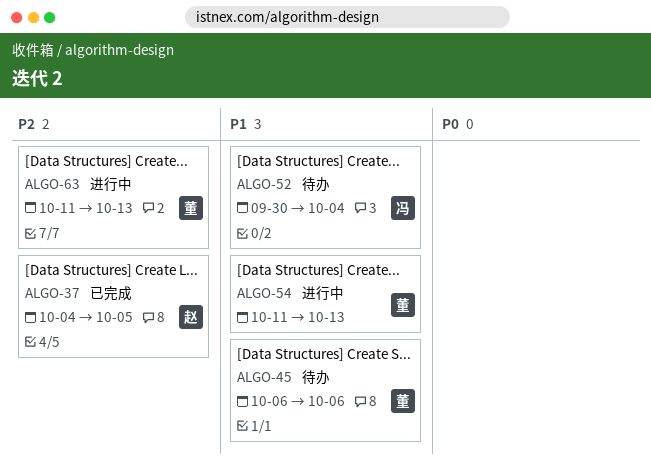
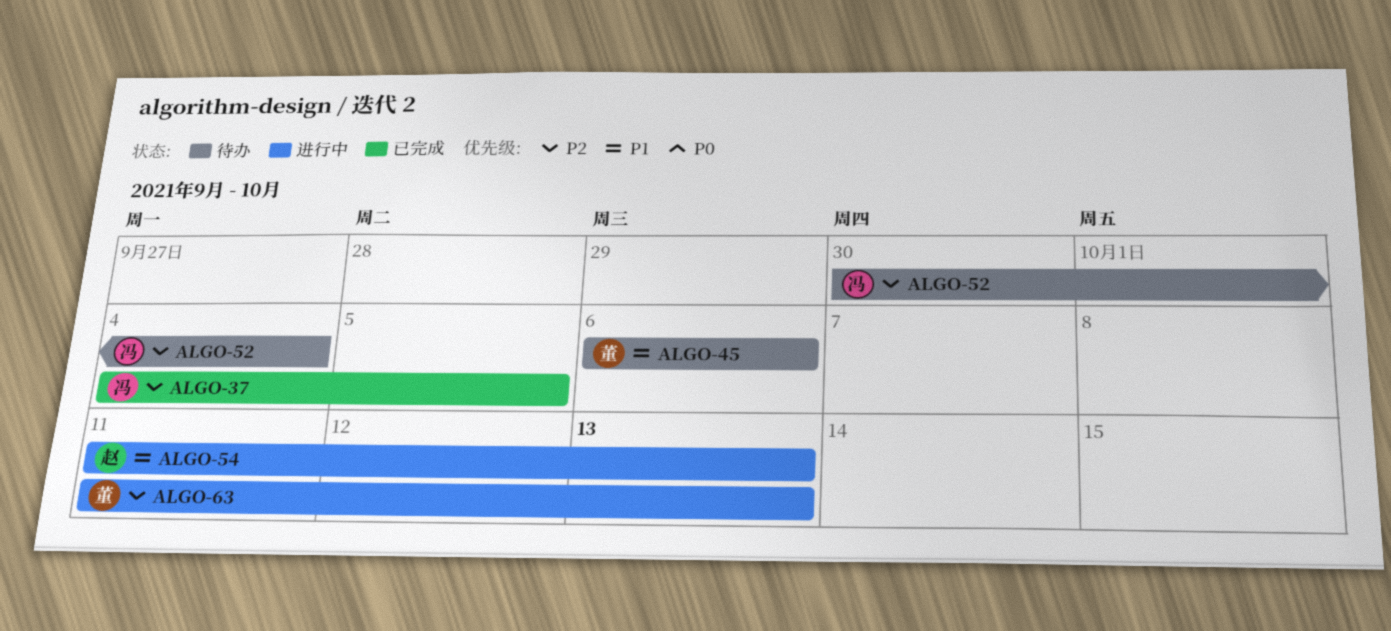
ALGO-37, owner: 赵 -> 冯
ALGO-52, priority: P1 -> P2
ALGO-54, owner: 董 -> 赵

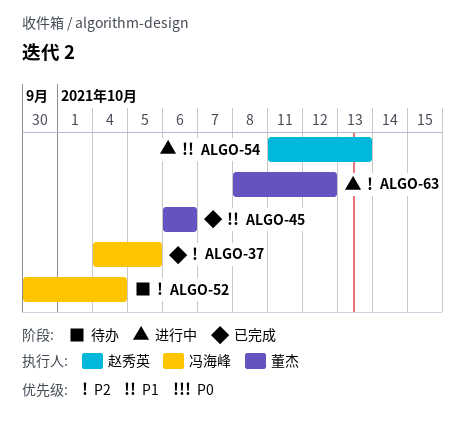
ALGO-45, status: 待办 -> 已完成
ALGO-63, start: Oct 11 -> Oct 8
ALGO-63, due: Oct 13 -> Oct 12

